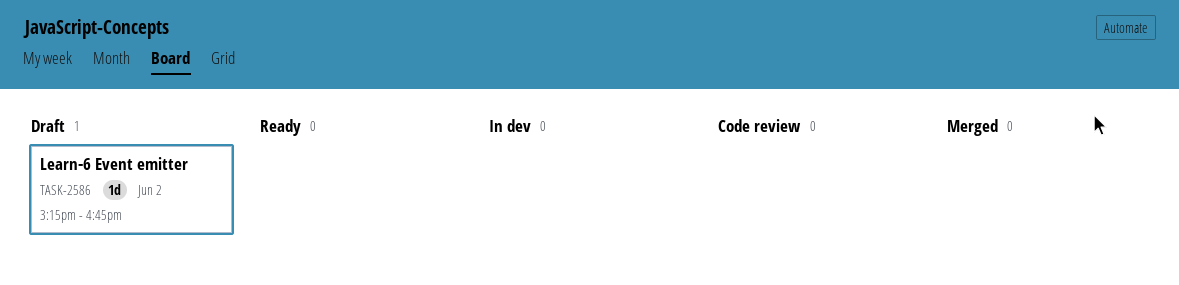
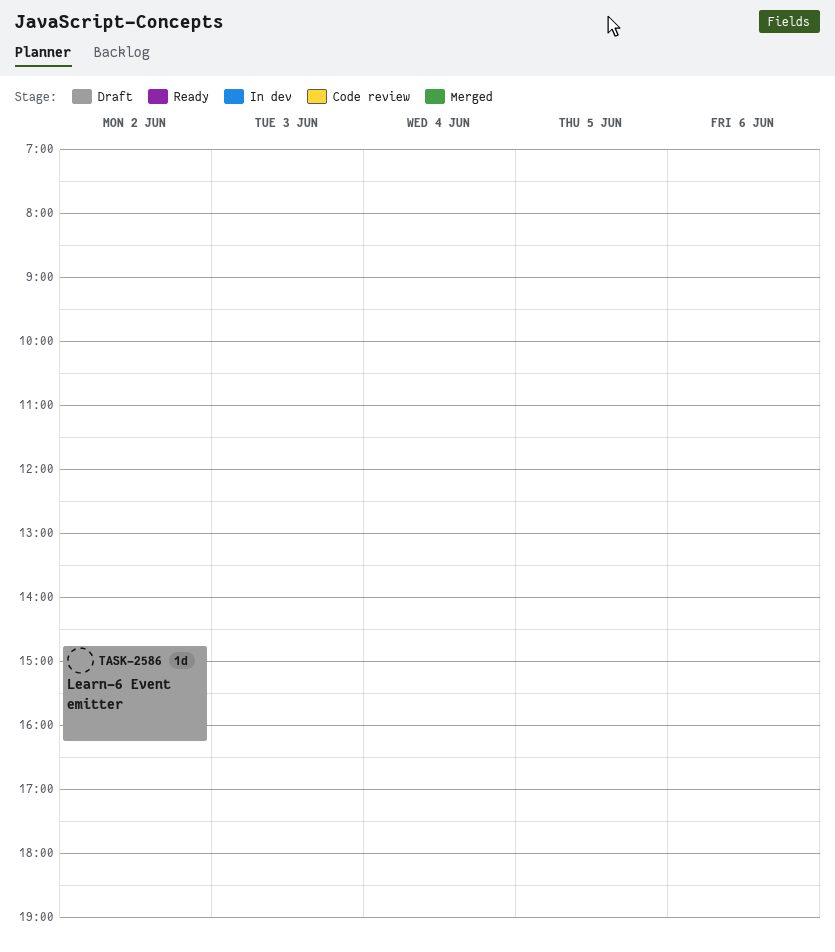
TASK-2586, begins: 15:15 -> 14:45
TASK-2586, ends: 16:45 -> 16:15

